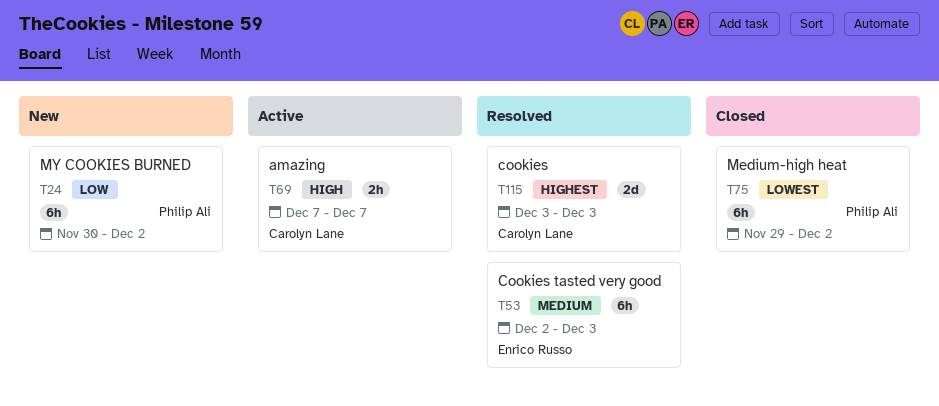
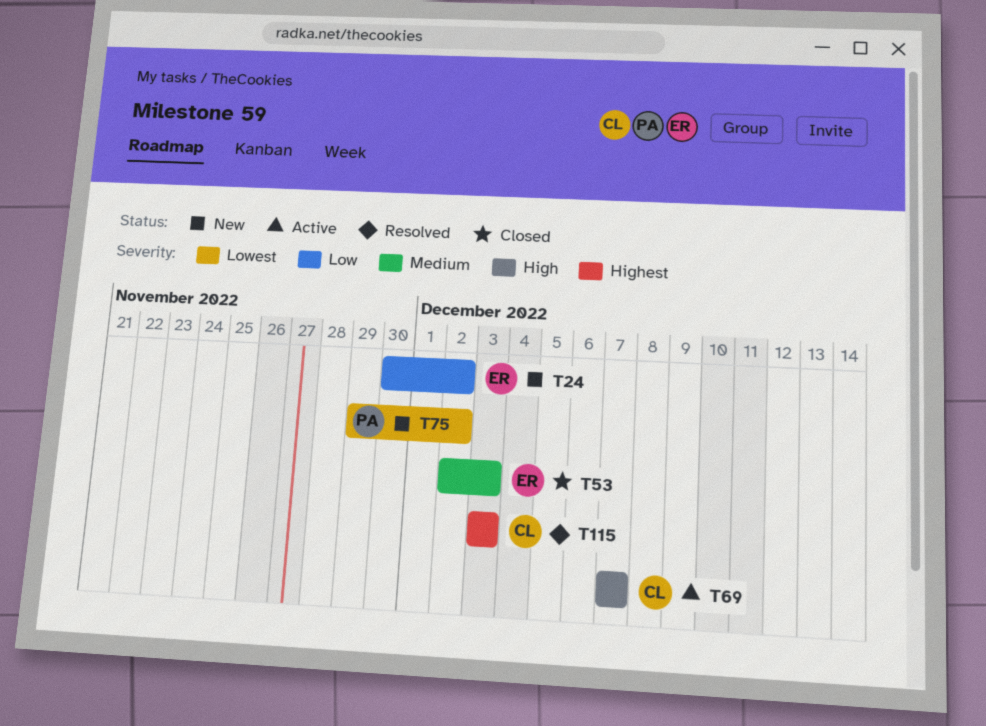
T24, owner: Philip Ali -> Enrico Russo
T53, status: Resolved -> Closed
T75, status: Closed -> New

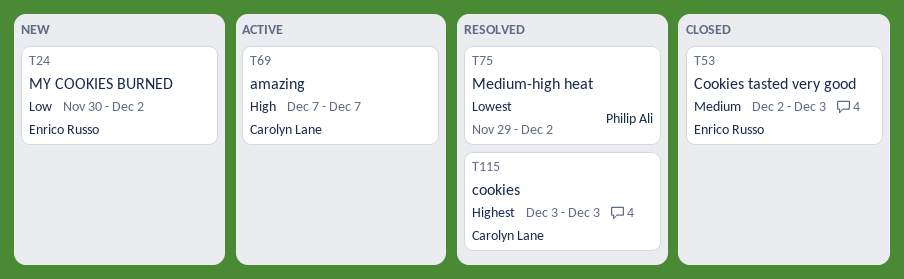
T75, status: New -> Resolved

